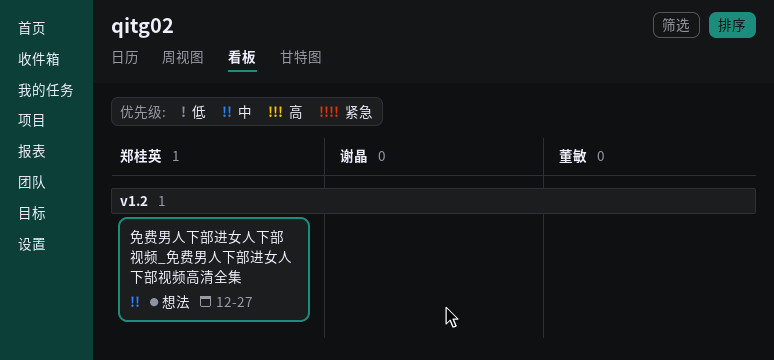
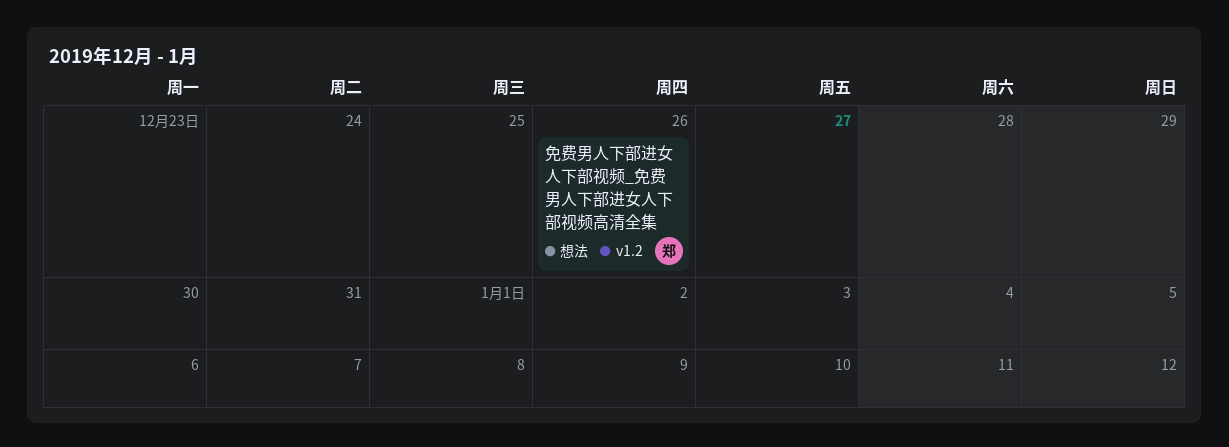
免费男人下部进女人下部视频_免费男人下部进女人下部视频高清全集, due: Dec 27 -> Dec 26

